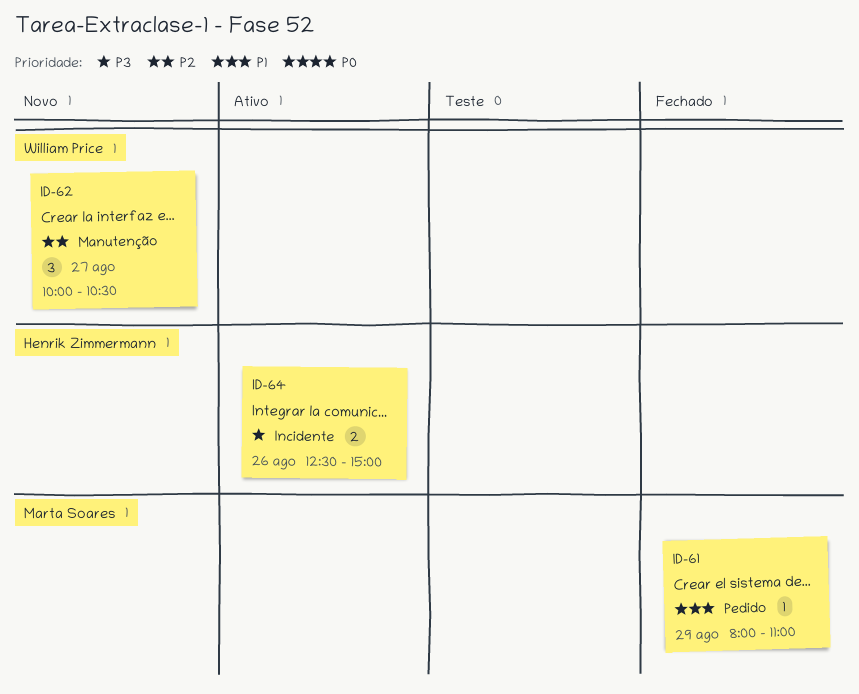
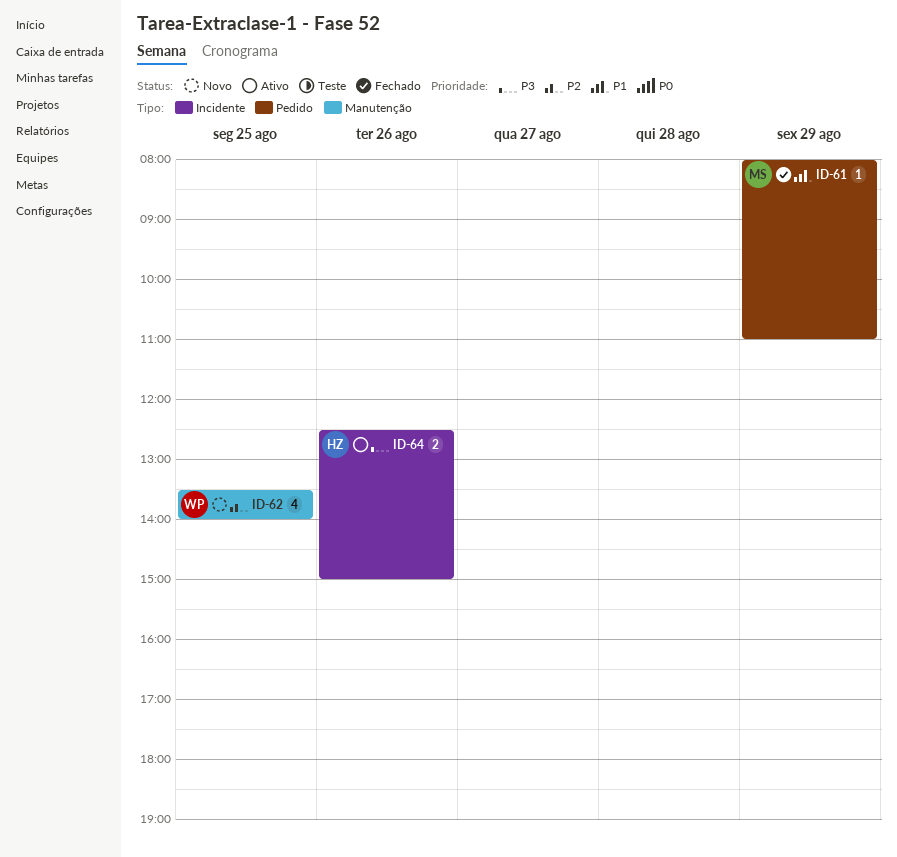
ID-62, estimate: 3 -> 4
ID-62, day: Aug 27 -> Aug 25
ID-62, begins: 10:00 -> 13:30
ID-62, ends: 10:30 -> 14:00

